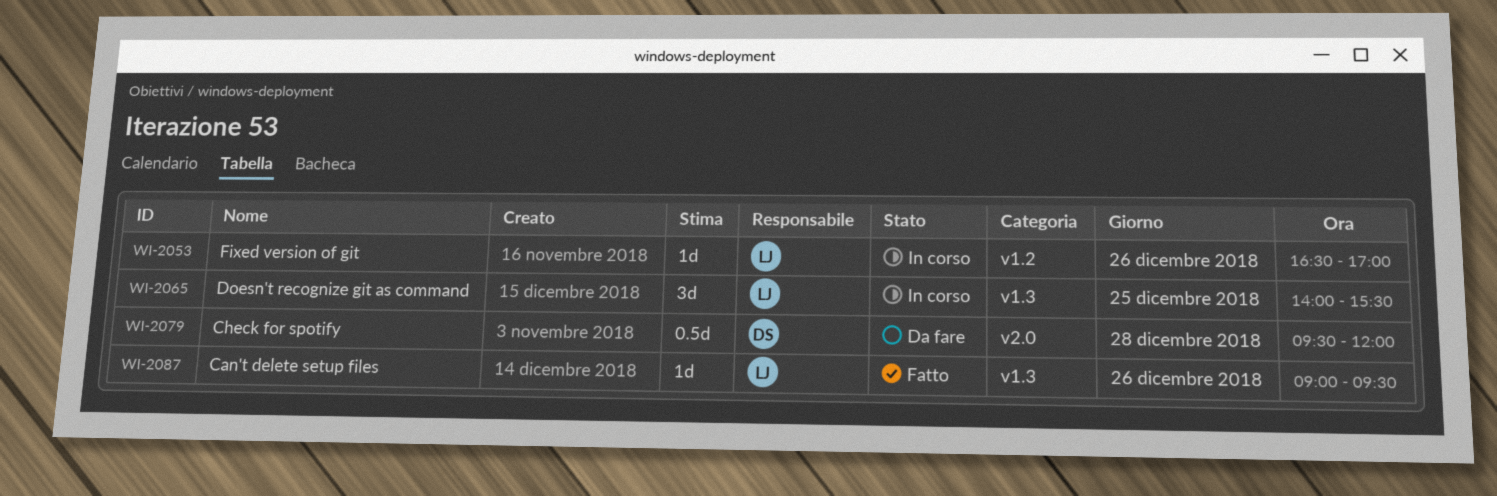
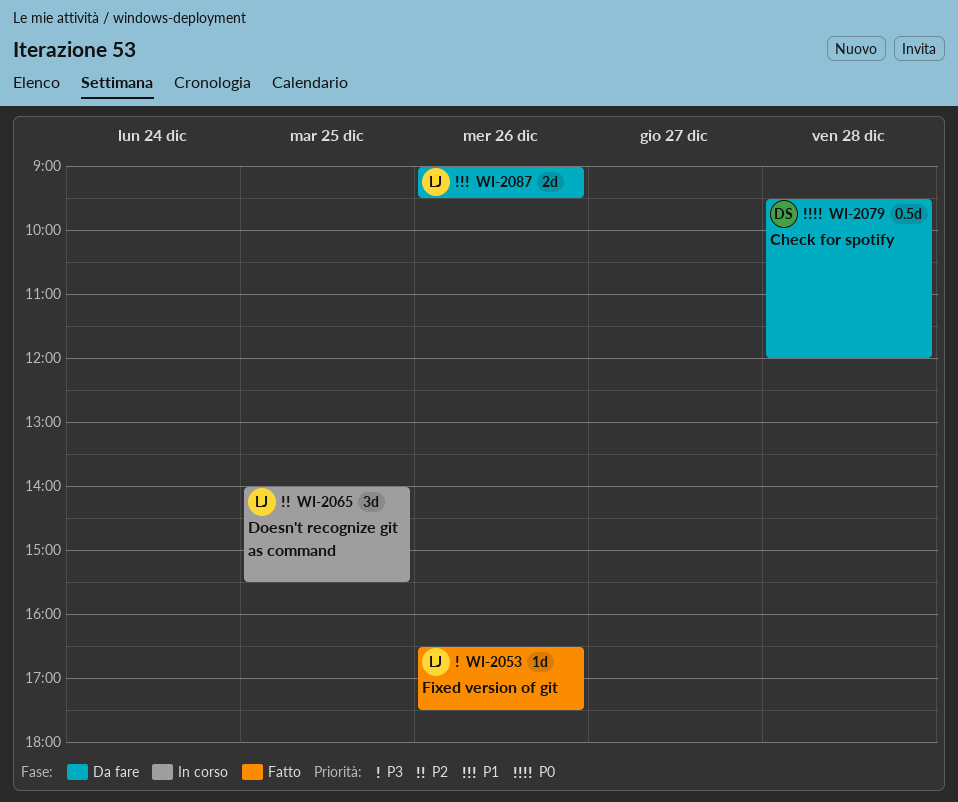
WI-2053, status: In corso -> Fatto
WI-2053, ends: 17:00 -> 17:30
WI-2087, status: Fatto -> Da fare
WI-2087, estimate: 1d -> 2d

